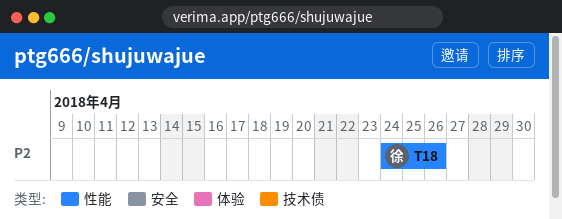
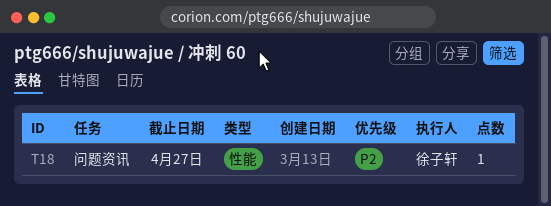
T18, due: Apr 26 -> Apr 27

